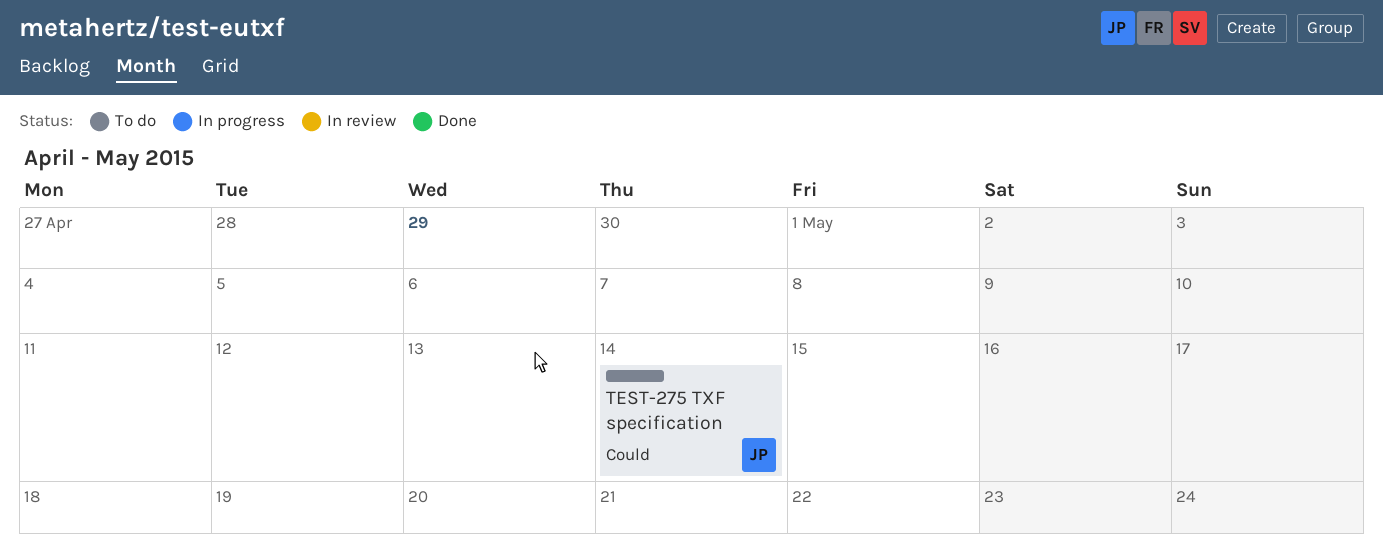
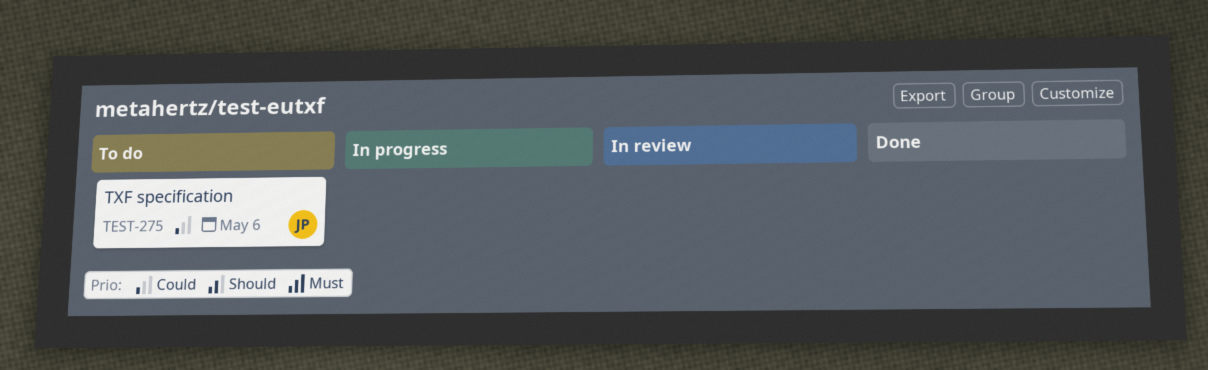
TEST-275, due: May 14 -> May 6

